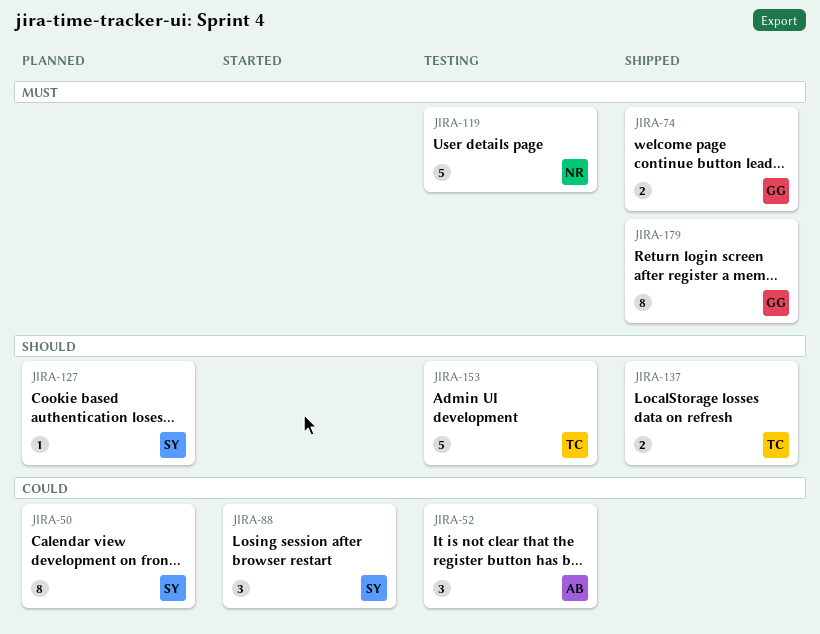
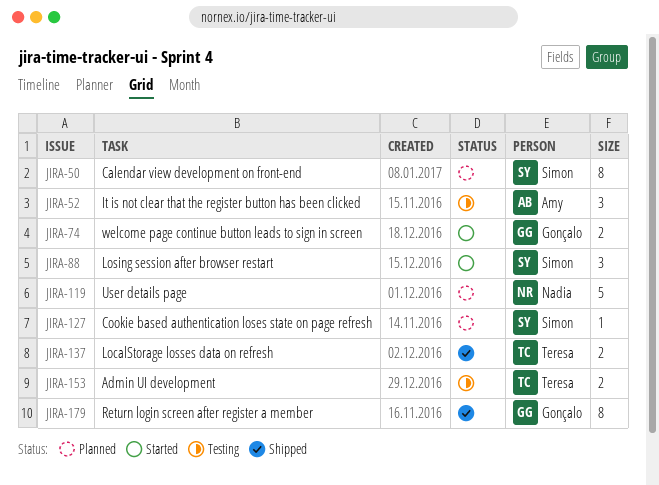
JIRA-74, status: Shipped -> Started
JIRA-119, status: Testing -> Planned
JIRA-153, estimate: 5 -> 2

